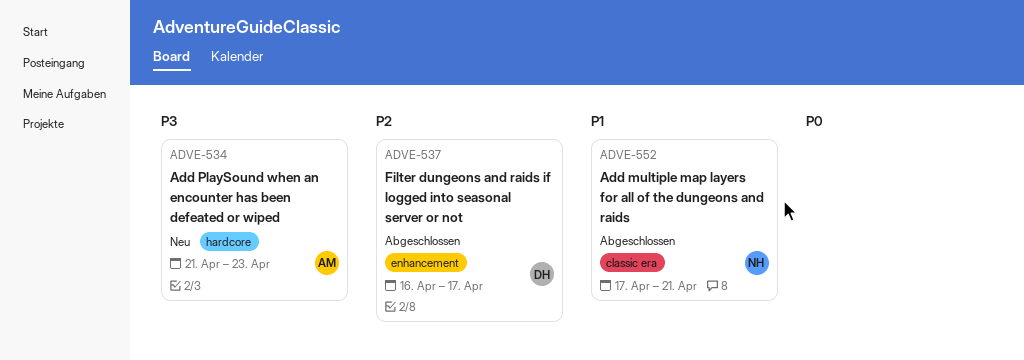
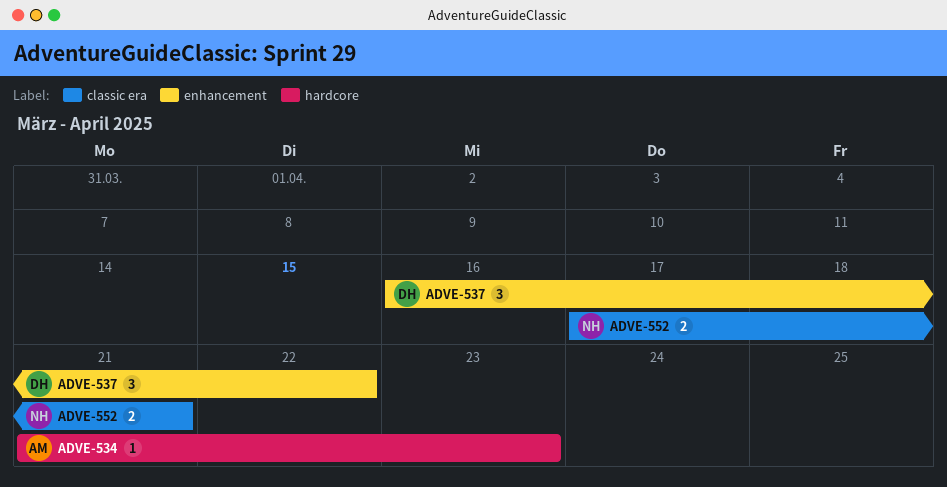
ADVE-537, due: Apr 17 -> Apr 22

